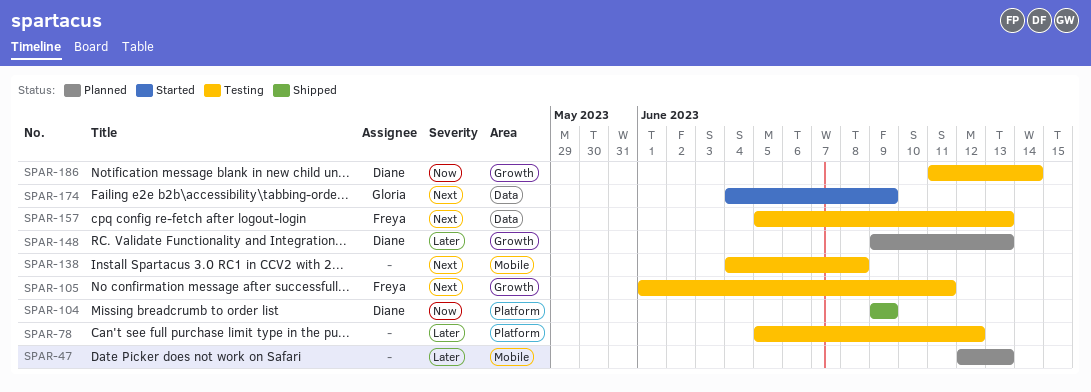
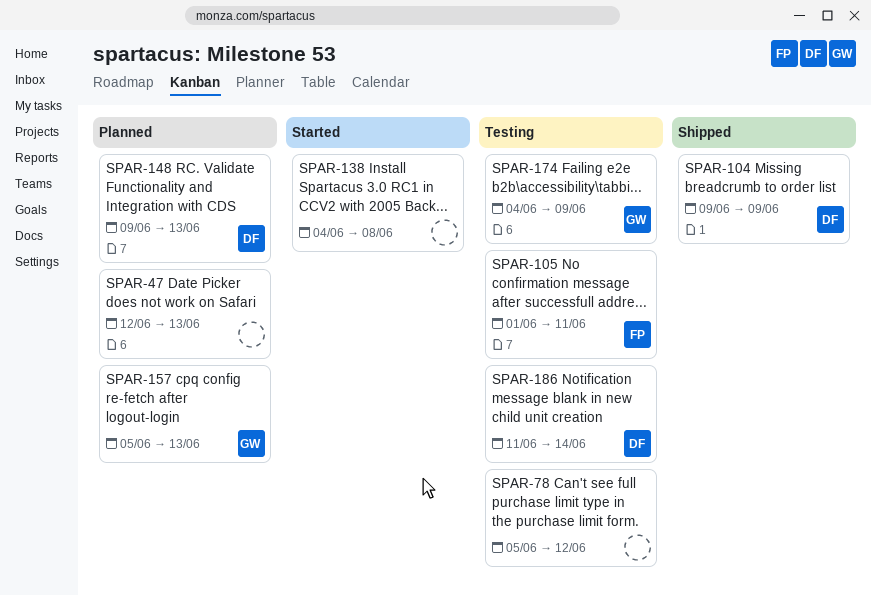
SPAR-138, status: Testing -> Started
SPAR-157, status: Testing -> Planned
SPAR-157, owner: Freya -> Gloria
SPAR-174, status: Started -> Testing

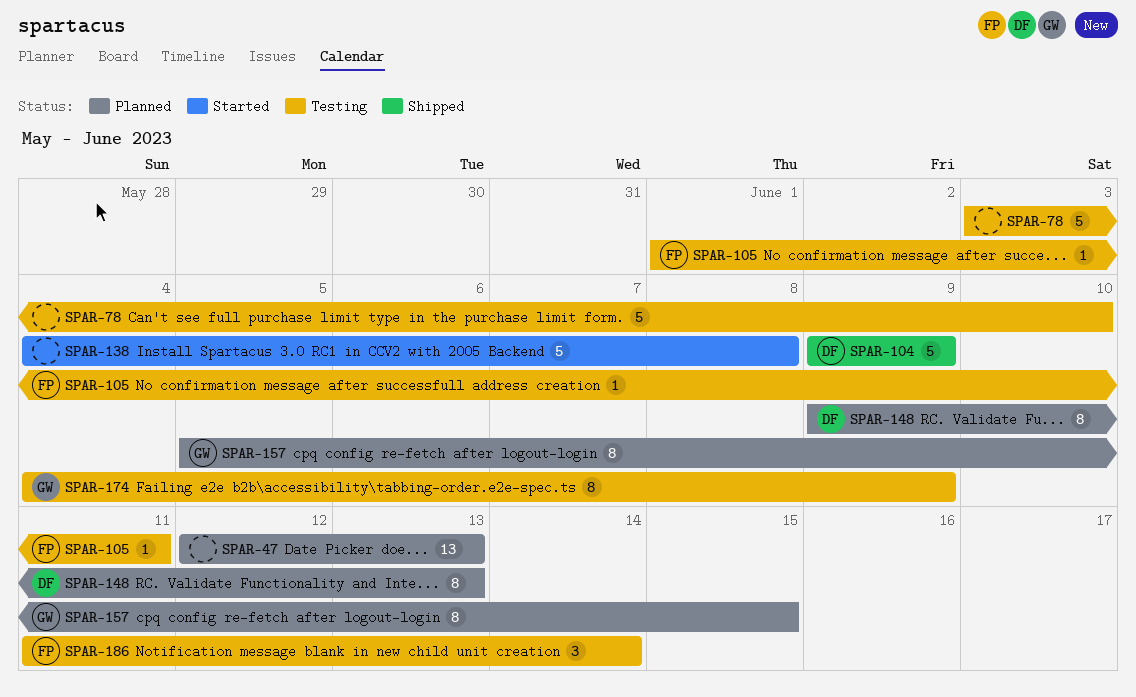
SPAR-78, start: Jun 5 -> Jun 3
SPAR-78, due: Jun 12 -> Jun 10
SPAR-157, due: Jun 13 -> Jun 15
SPAR-186, owner: DF -> FP

